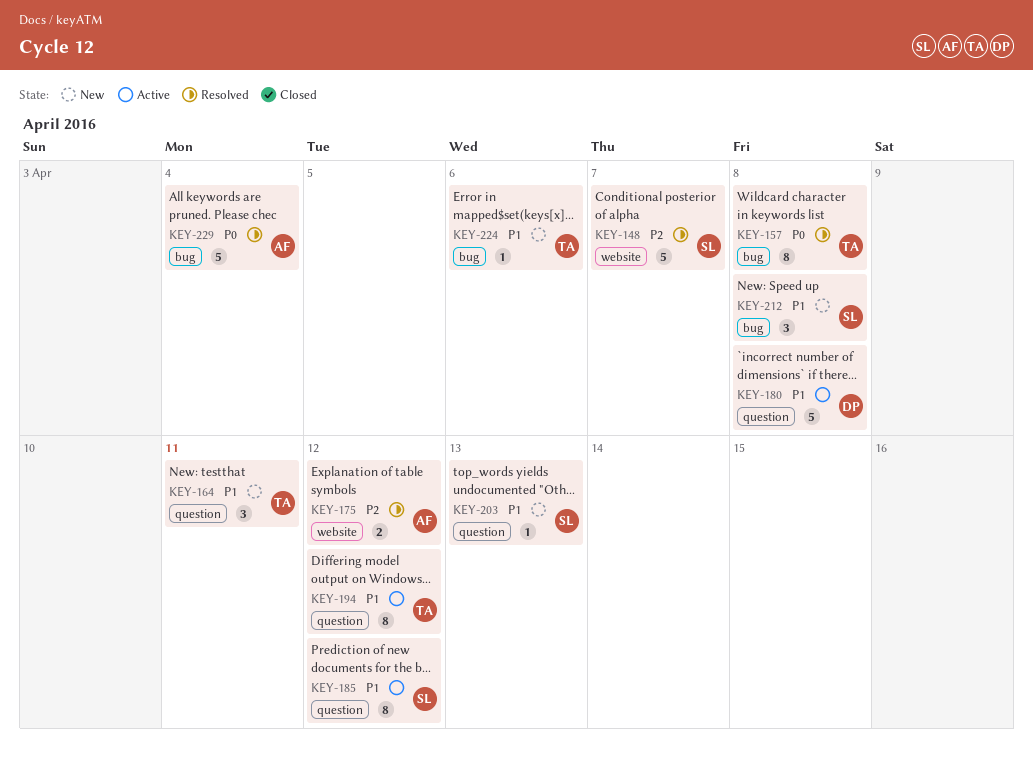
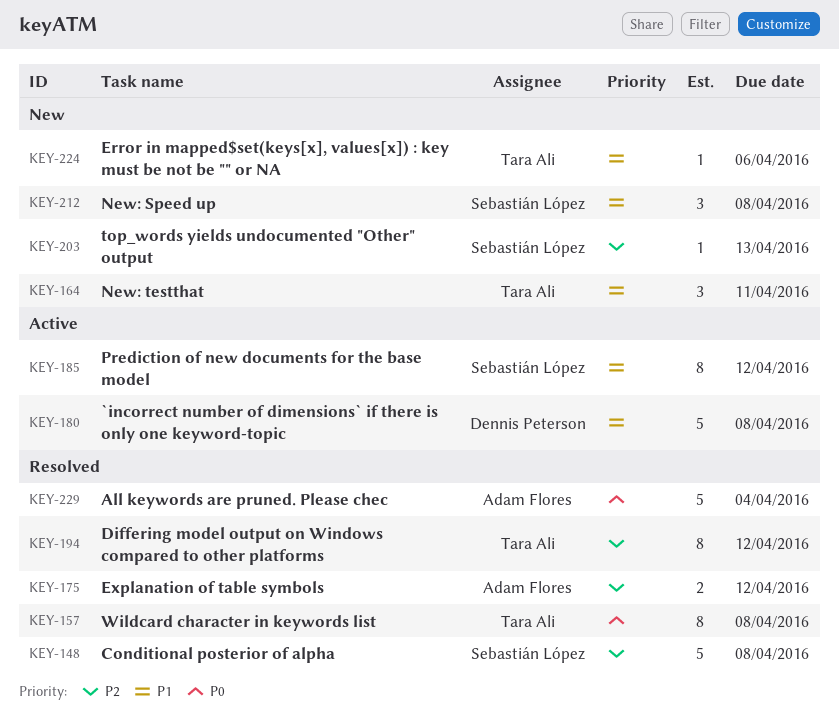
KEY-148, due: Apr 7 -> Apr 8
KEY-194, status: Active -> Resolved
KEY-194, priority: P1 -> P2
KEY-203, priority: P1 -> P2

